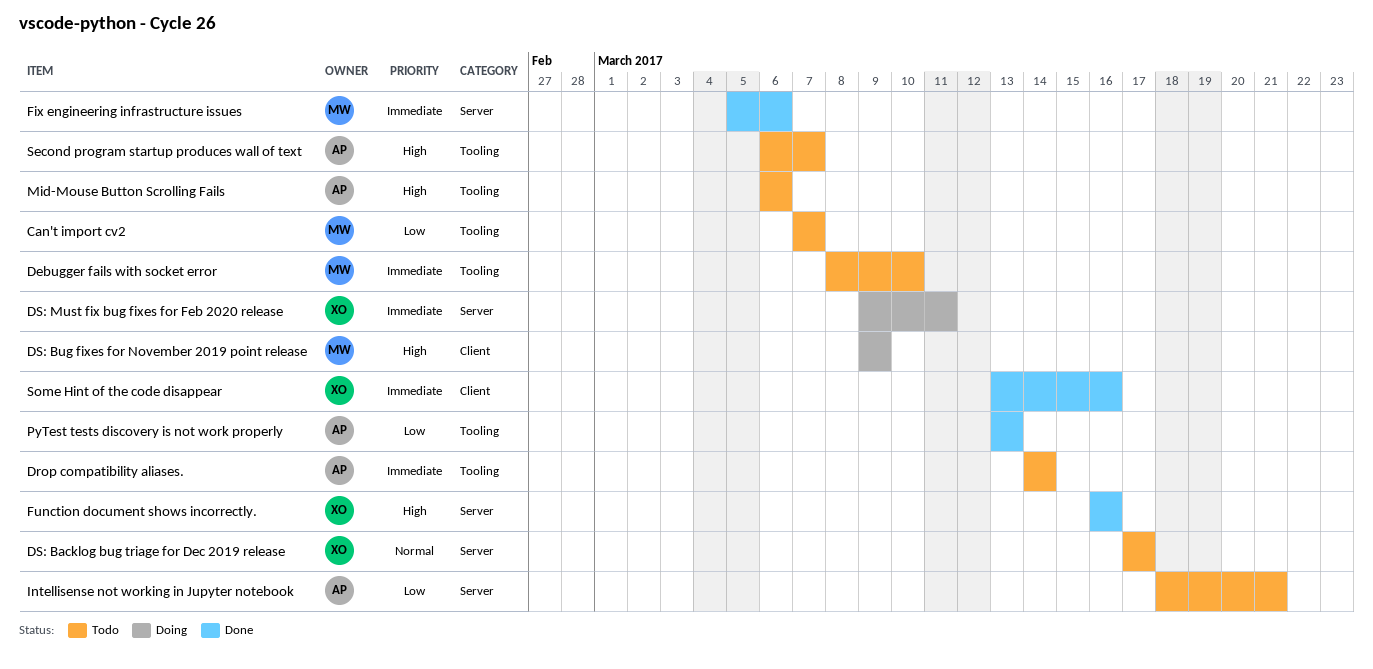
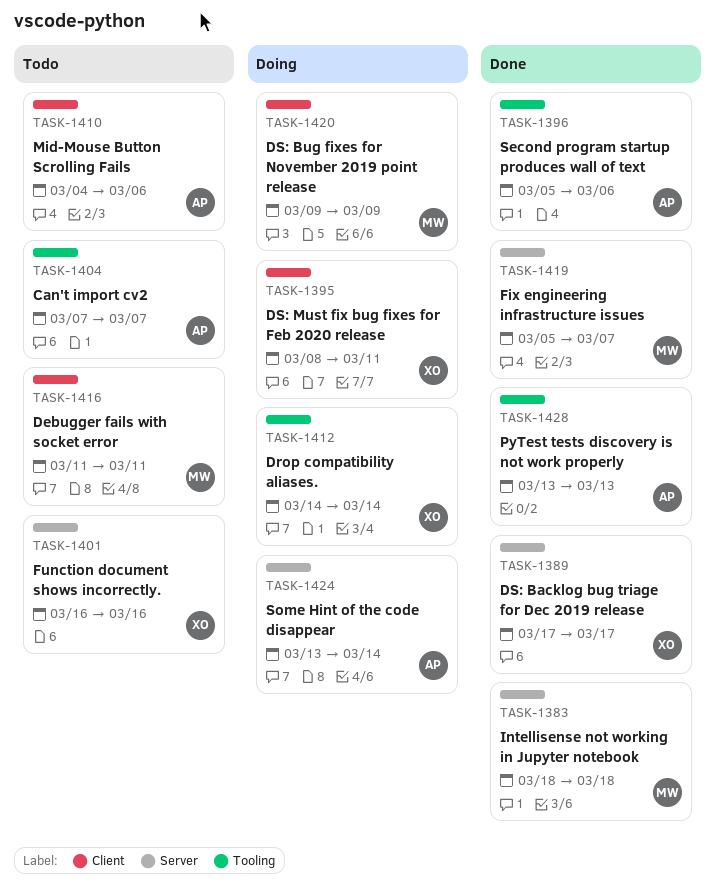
Can't import cv2, owner: MW -> AP
Debugger fails with socket error, label: Tooling -> Client
Debugger fails with socket error, start: Mar 8 -> Mar 11
Debugger fails with socket error, due: Mar 10 -> Mar 11
Drop compatibility aliases., status: Todo -> Doing
Drop compatibility aliases., owner: AP -> XO
DS: Backlog bug triage for Dec 2019 release, status: Todo -> Done
DS: Must fix bug fixes for Feb 2020 release, label: Server -> Client
DS: Must fix bug fixes for Feb 2020 release, start: Mar 9 -> Mar 8
Fix engineering infrastructure issues, due: Mar 6 -> Mar 7
Function document shows incorrectly., status: Done -> Todo
Intellisense not working in Jupyter notebook, status: Todo -> Done
Intellisense not working in Jupyter notebook, owner: AP -> MW
Intellisense not working in Jupyter notebook, due: Mar 21 -> Mar 18
Mid-Mouse Button Scrolling Fails, label: Tooling -> Client
Mid-Mouse Button Scrolling Fails, start: Mar 6 -> Mar 4
Second program startup produces wall of text, status: Todo -> Done
Second program startup produces wall of text, start: Mar 6 -> Mar 5
Second program startup produces wall of text, due: Mar 7 -> Mar 6
Some Hint of the code disappear, status: Done -> Doing
Some Hint of the code disappear, owner: XO -> AP
Some Hint of the code disappear, label: Client -> Server
Some Hint of the code disappear, due: Mar 16 -> Mar 14

